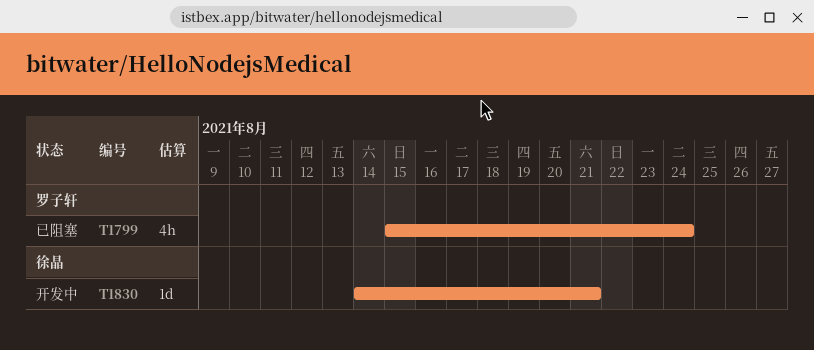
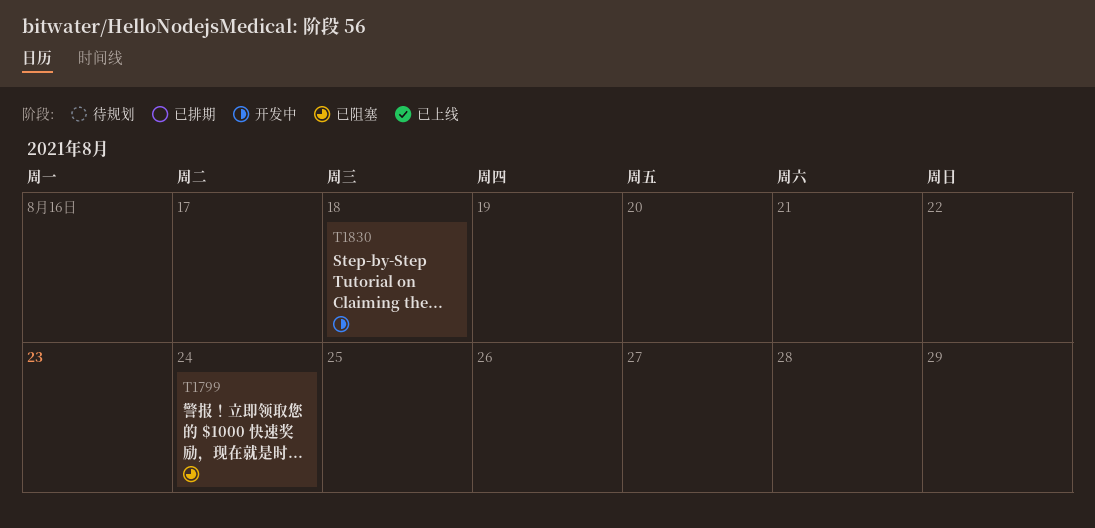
T1830, due: Aug 21 -> Aug 18

